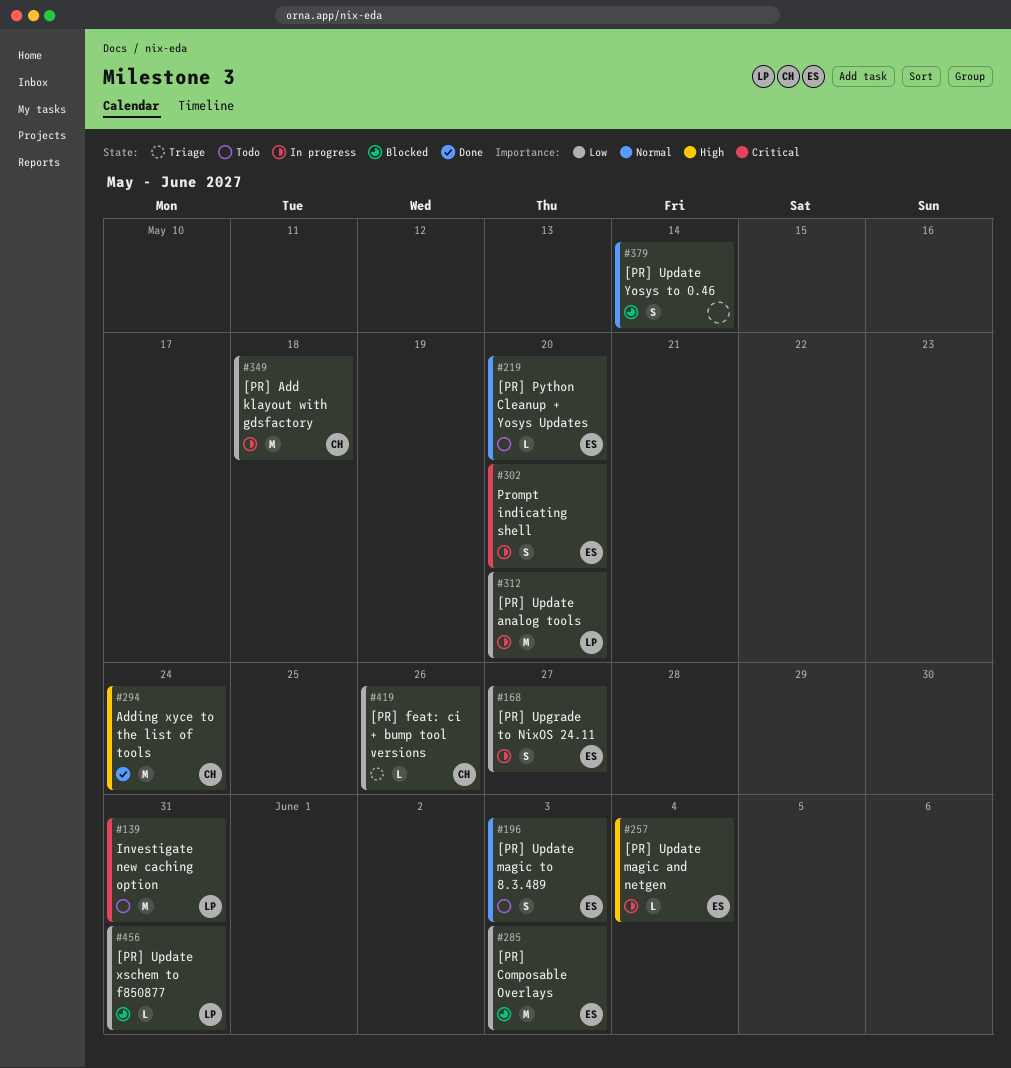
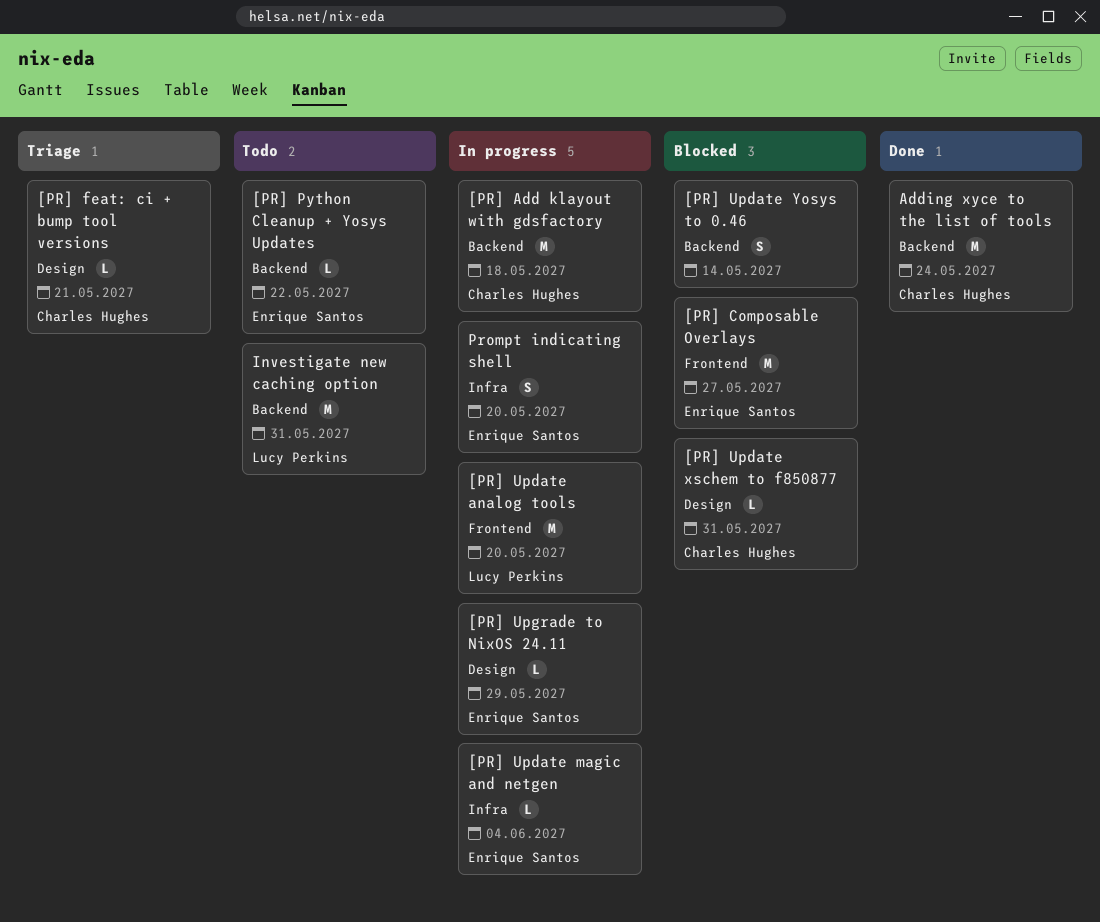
[PR] Composable Overlays, due: Jun 3 -> May 27
[PR] feat: ci + bump tool versions, due: May 26 -> May 21
[PR] Python Cleanup + Yosys Updates, due: May 20 -> May 22
[PR] Update magic to 8.3.489: present -> none
[PR] Update xschem to f850877, owner: Lucy Perkins -> Charles Hughes
[PR] Upgrade to NixOS 24.11, estimate: S -> L
[PR] Upgrade to NixOS 24.11, due: May 27 -> May 29

